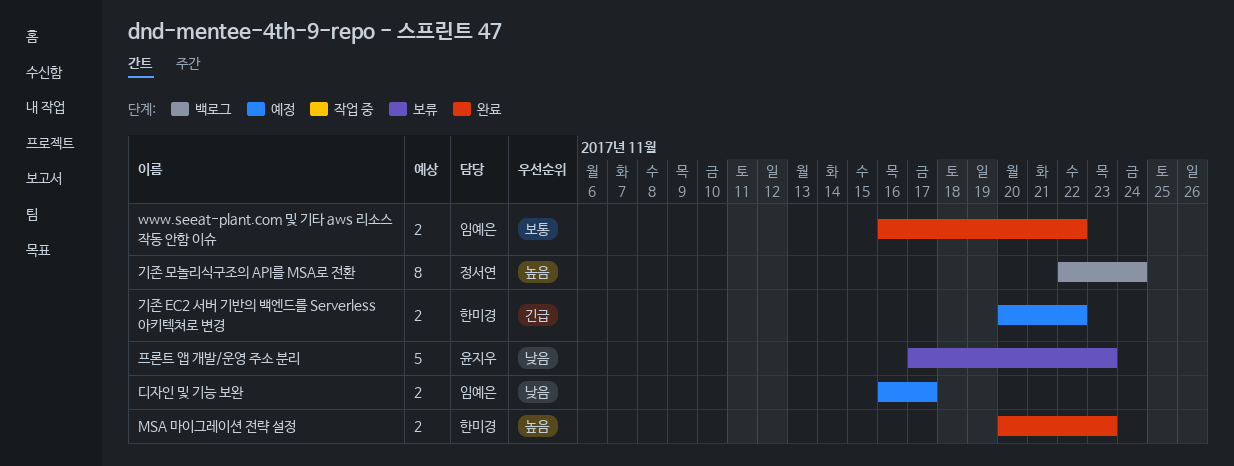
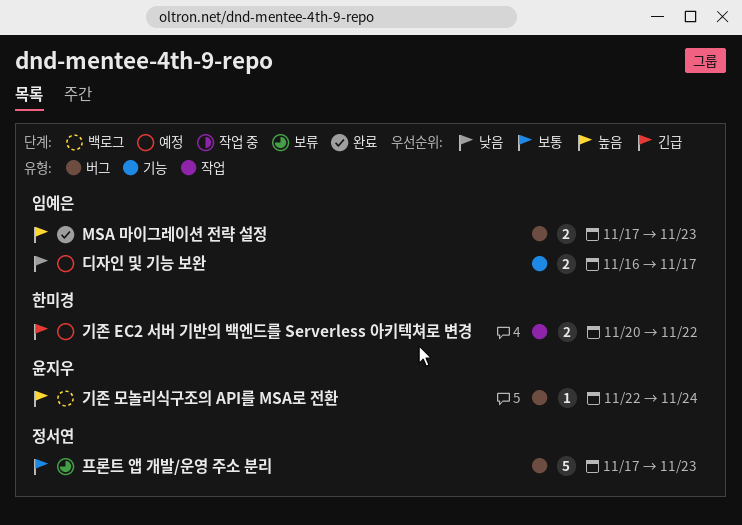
MSA 마이그레이션 전략 설정, owner: 한미경 -> 임예은
MSA 마이그레이션 전략 설정, start: Nov 20 -> Nov 17
www.seeat-plant.com 및 기타 aws 리소스 작동 안함 이슈: present -> none
기존 모놀리식구조의 API를 MSA로 전환, owner: 정서연 -> 윤지우
기존 모놀리식구조의 API를 MSA로 전환, estimate: 8 -> 1
프론트 앱 개발/운영 주소 분리, owner: 윤지우 -> 정서연
프론트 앱 개발/운영 주소 분리, priority: 낮음 -> 보통

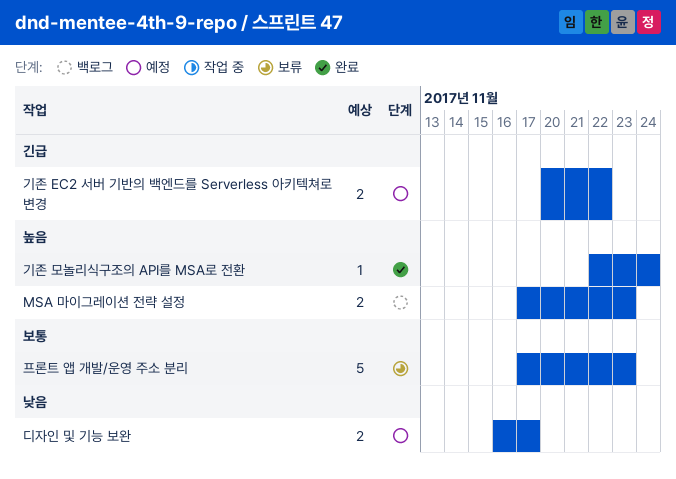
MSA 마이그레이션 전략 설정, status: 완료 -> 백로그
기존 모놀리식구조의 API를 MSA로 전환, status: 백로그 -> 완료

